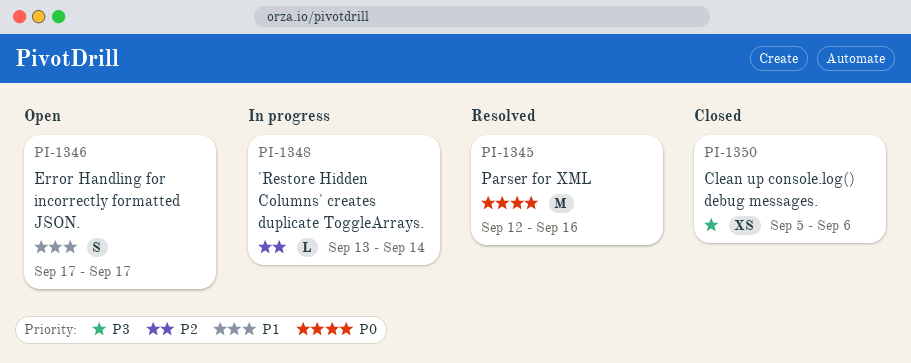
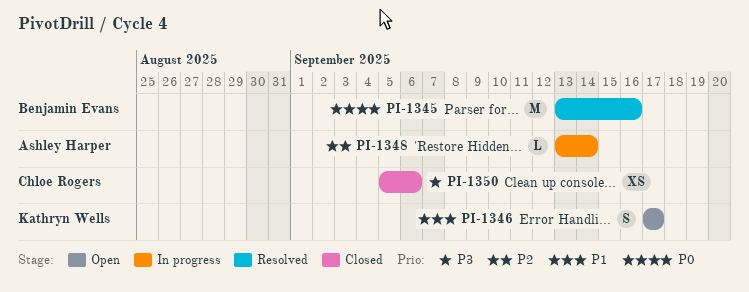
PI-1345, start: Sep 12 -> Sep 13

